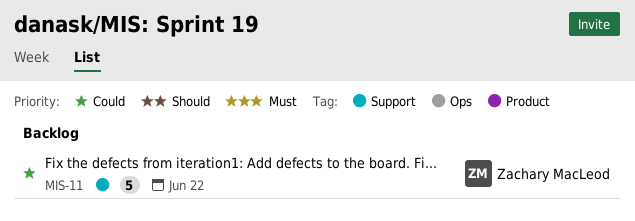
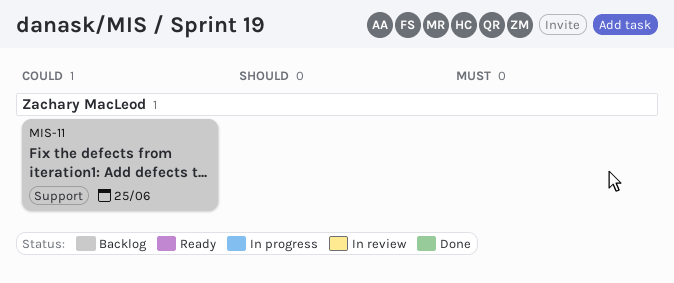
MIS-11, due: Jun 22 -> Jun 25

